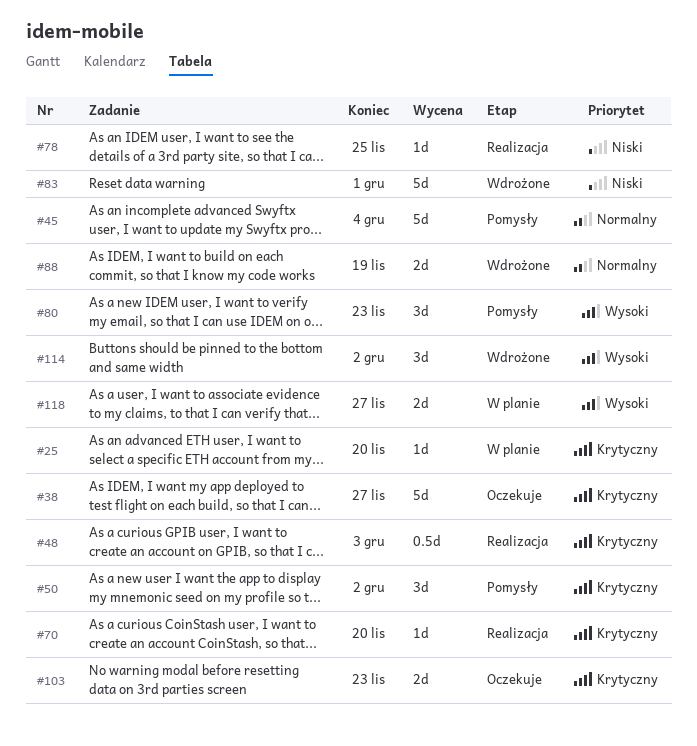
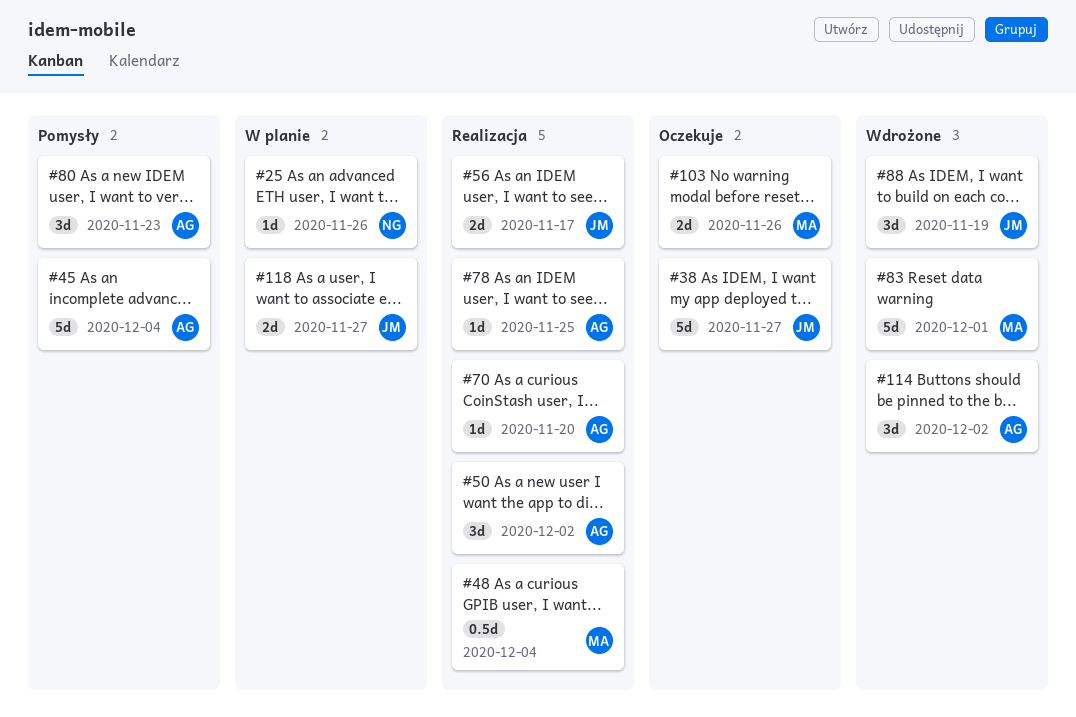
#25, due: Nov 20 -> Nov 26
#48, due: Dec 3 -> Dec 4
#50, status: Pomysły -> Realizacja
#56: none -> present
#88, estimate: 2d -> 3d
#103, due: Nov 23 -> Nov 26

